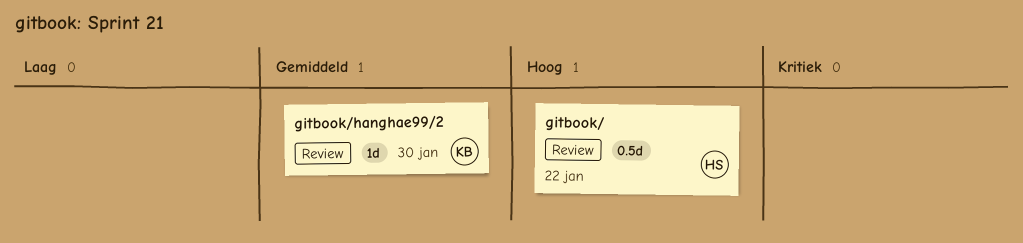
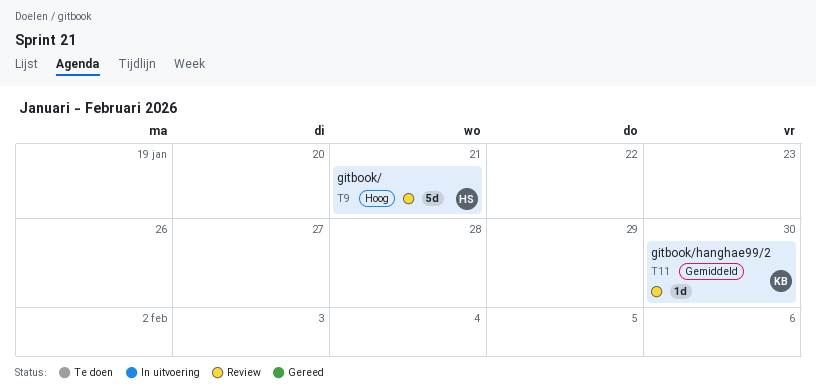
gitbook/, estimate: 0.5d -> 5d
gitbook/, due: Jan 22 -> Jan 21

